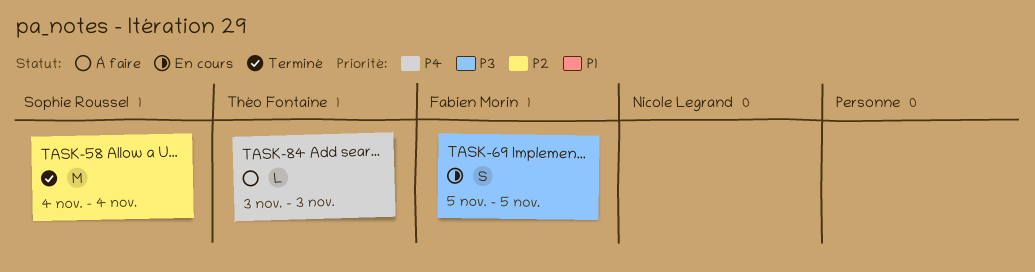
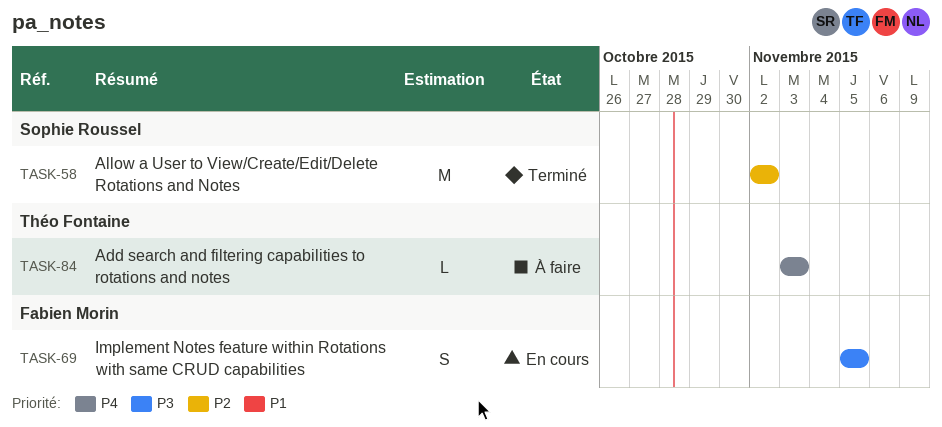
TASK-58, start: Nov 4 -> Nov 2
TASK-58, due: Nov 4 -> Nov 2

